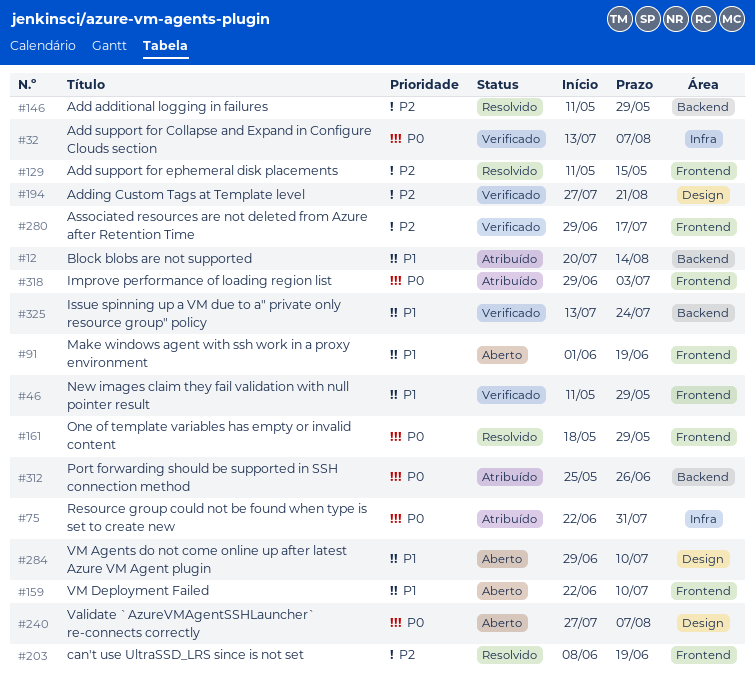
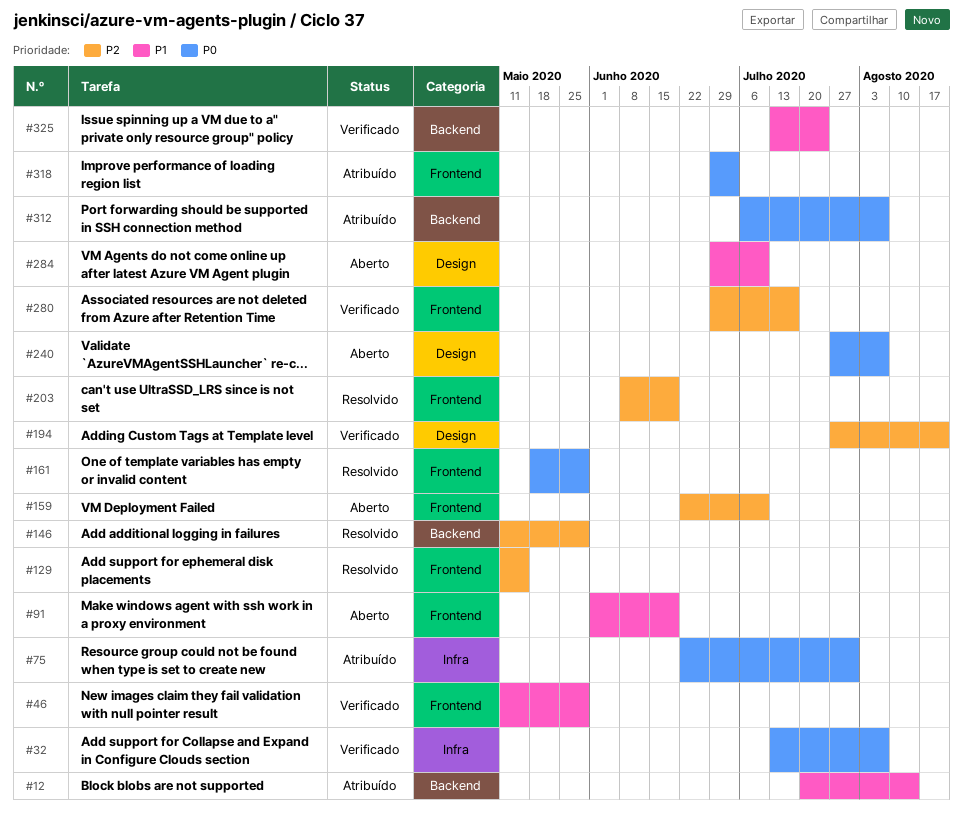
#159, priority: P1 -> P2
#312, start: May 25 -> Jul 6
#312, due: Jun 26 -> Aug 7

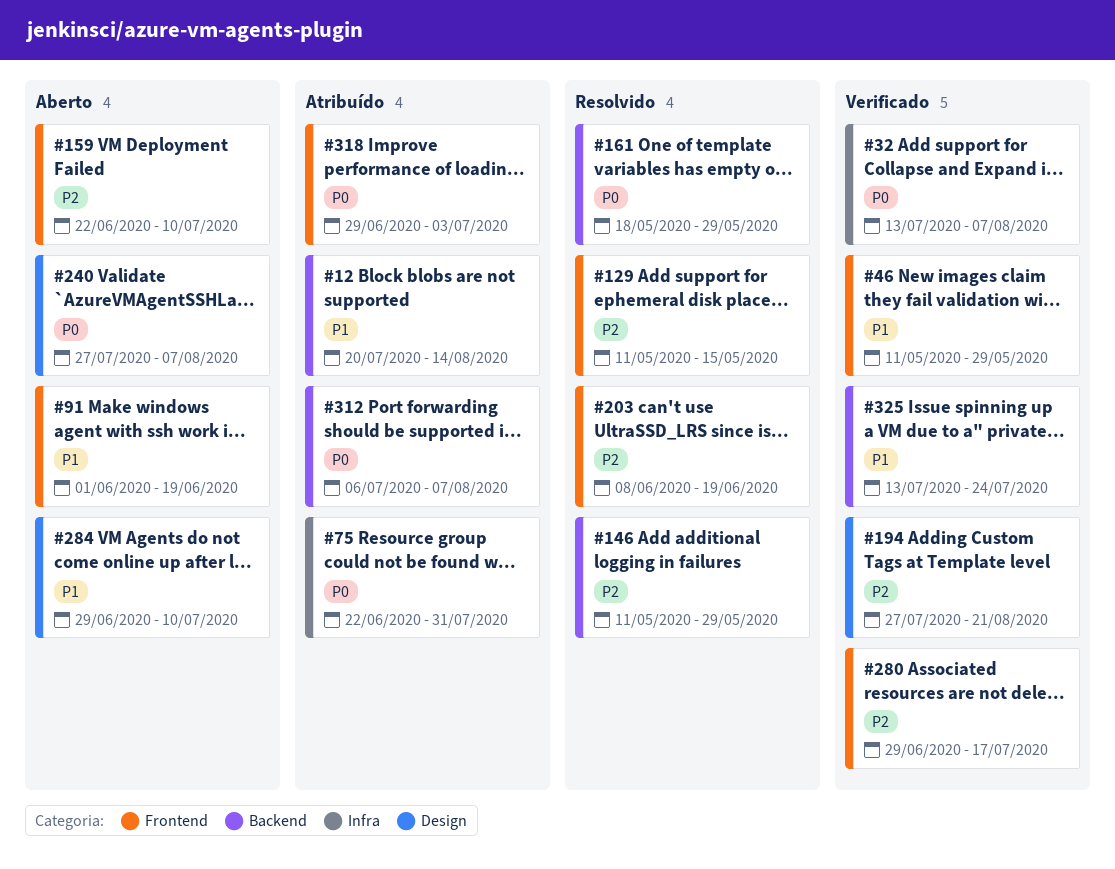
#161, label: Frontend -> Backend

